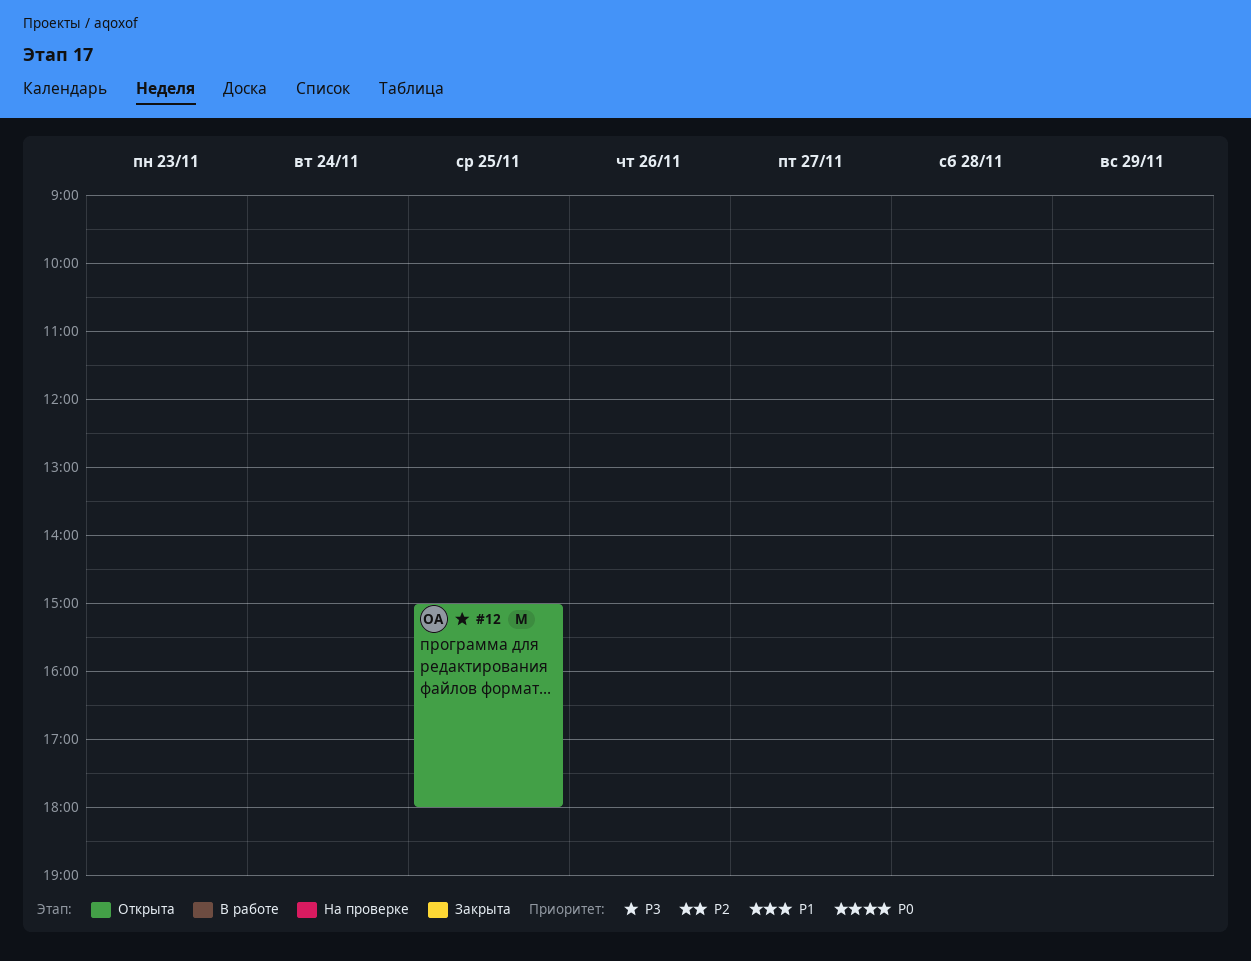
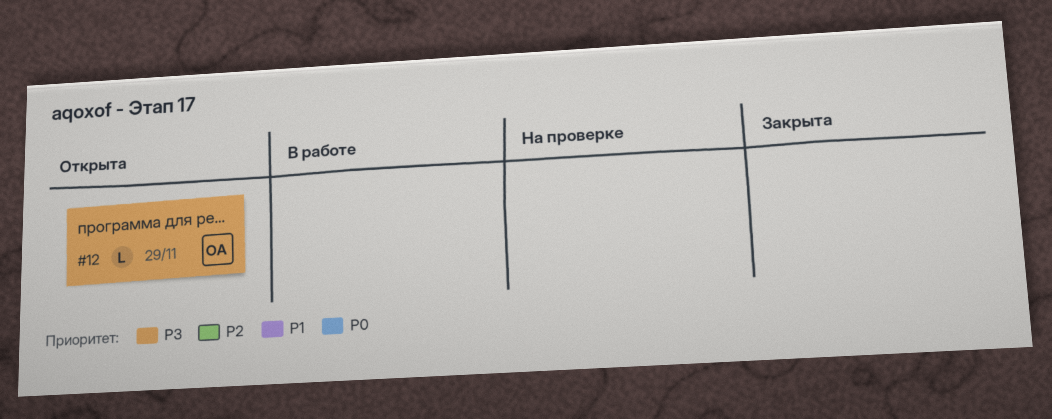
#12, estimate: M -> L
#12, day: Nov 25 -> Nov 29

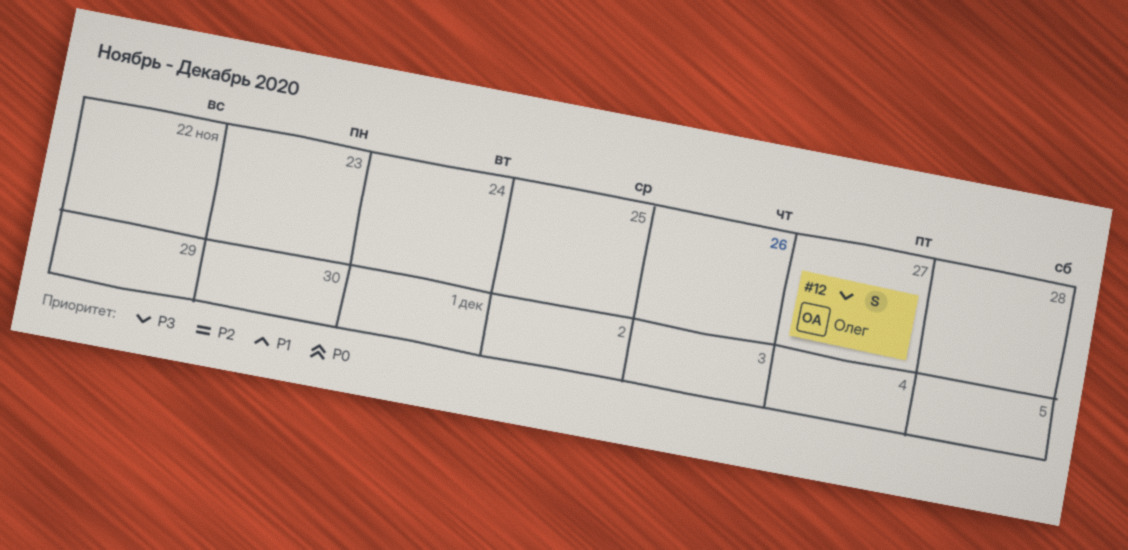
#12, estimate: L -> S
#12, day: Nov 29 -> Nov 27

